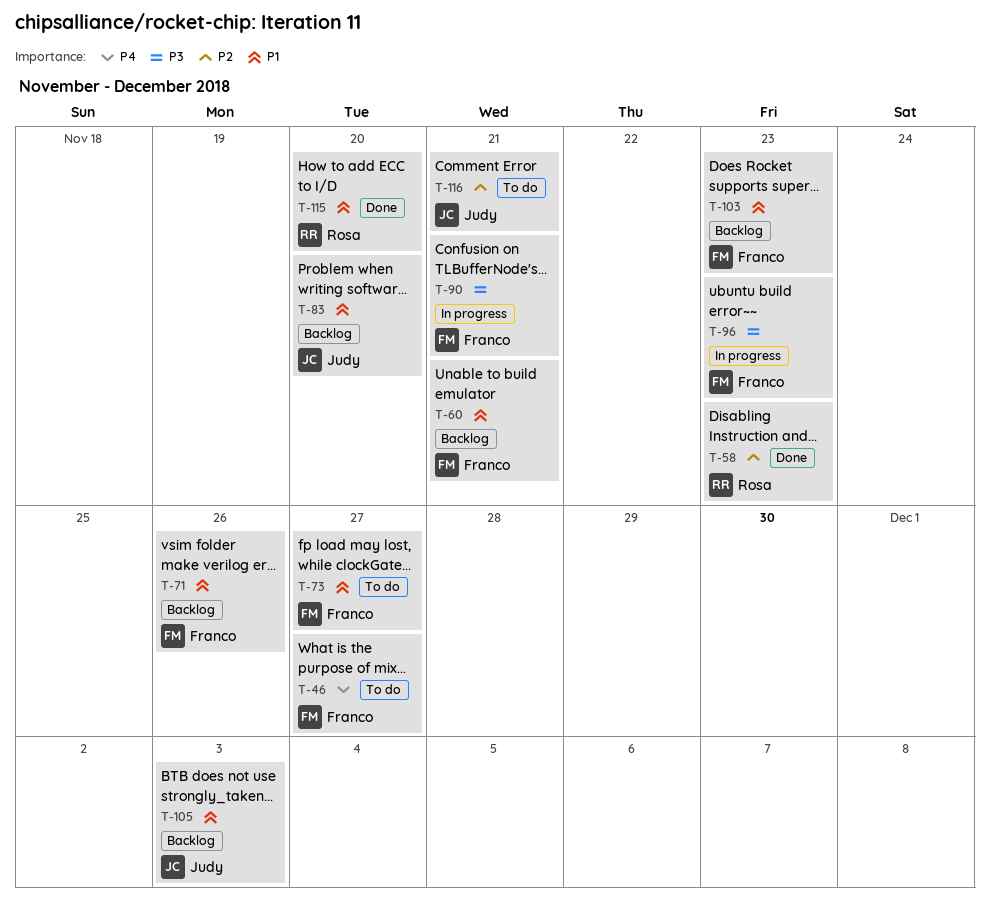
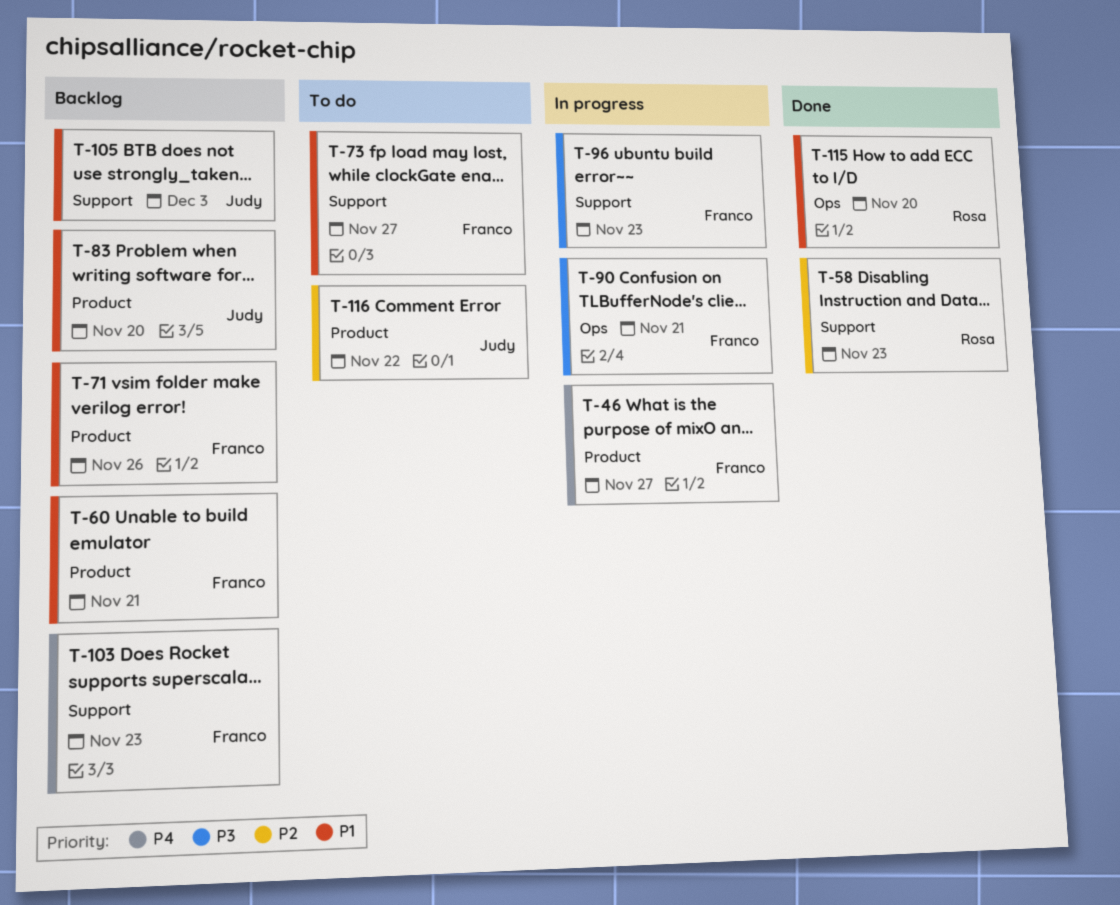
T-46, status: To do -> In progress
T-103, priority: P1 -> P4
T-116, due: Nov 21 -> Nov 22

